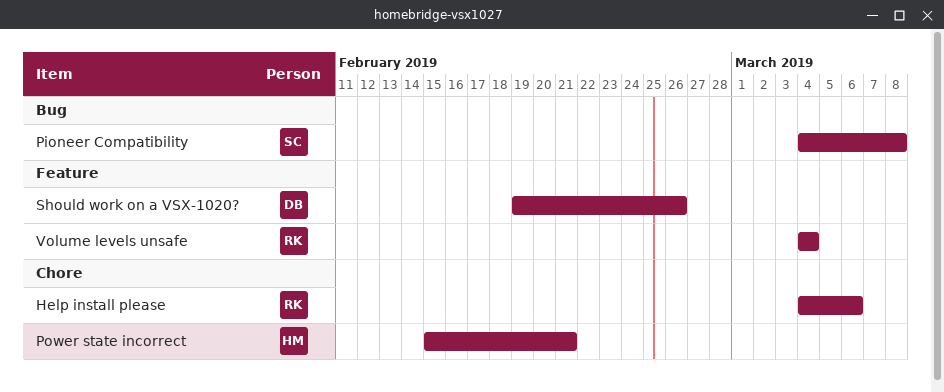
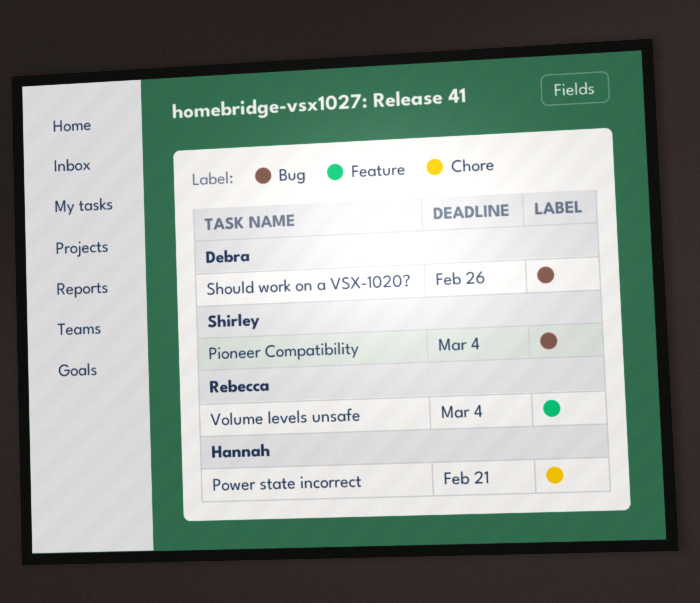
Help install please: present -> none
Pioneer Compatibility, due: Mar 8 -> Mar 4
Should work on a VSX-1020?, label: Feature -> Bug

